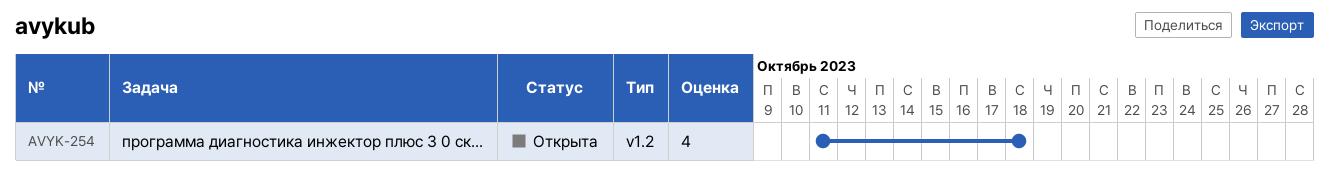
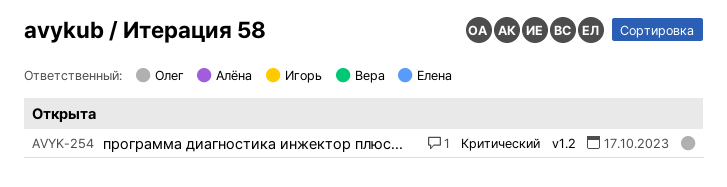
AVYK-254, due: Oct 18 -> Oct 17

